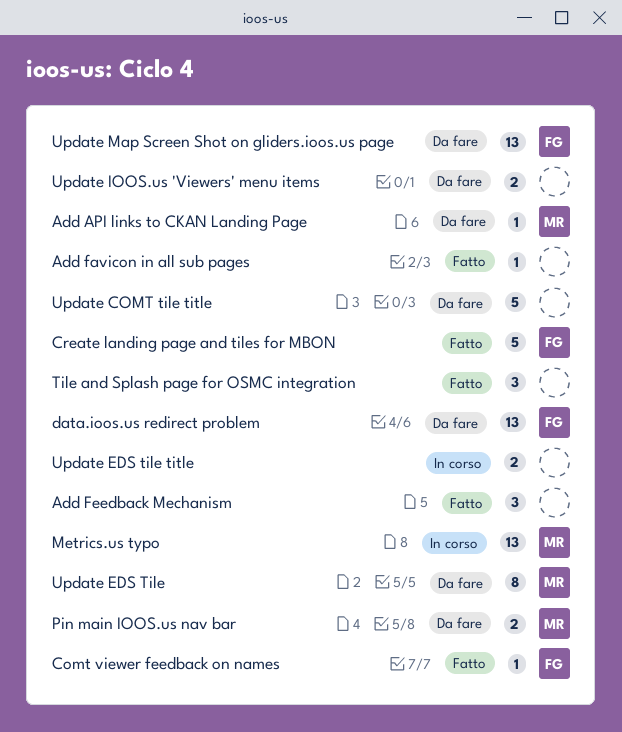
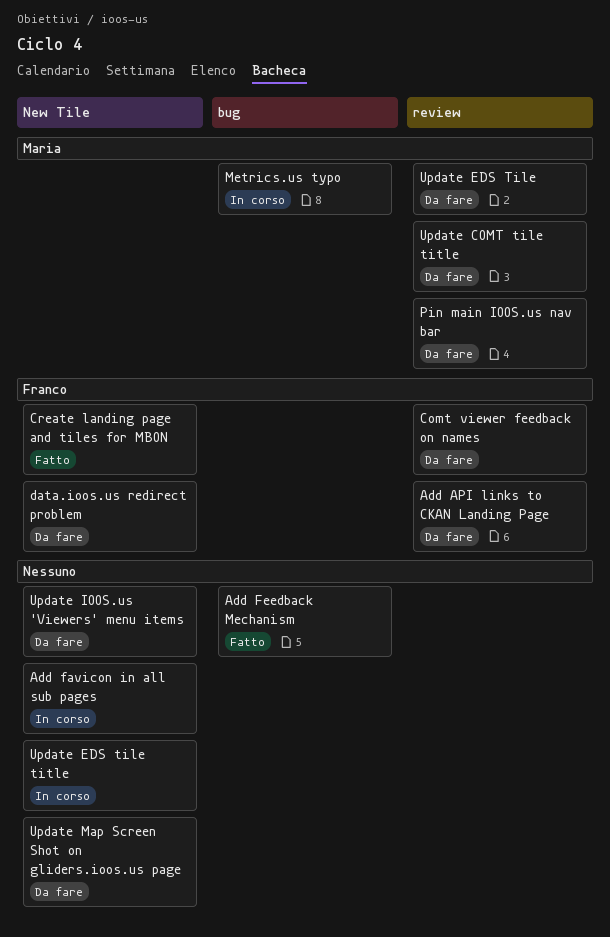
Add API links to CKAN Landing Page, owner: Maria -> Franco
Add favicon in all sub pages, status: Fatto -> In corso
Comt viewer feedback on names, status: Fatto -> Da fare
Tile and Splash page for OSMC integration: present -> none
Update COMT tile title, owner: none -> Maria
Update Map Screen Shot on gliders.ioos.us page, owner: Franco -> none

